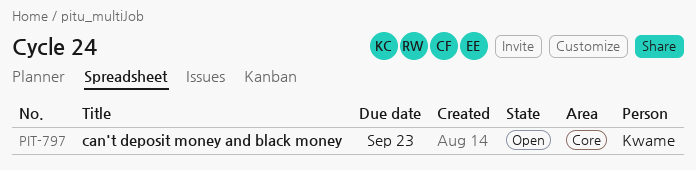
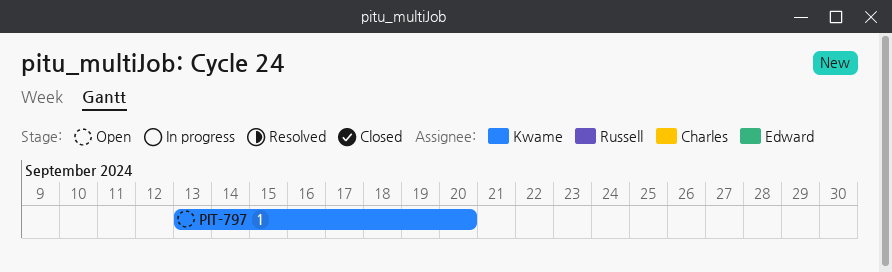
PIT-797, due: Sep 23 -> Sep 20

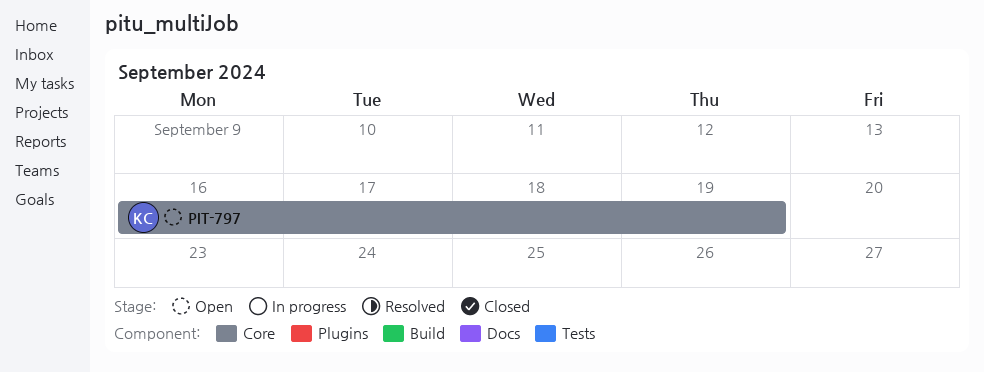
PIT-797, start: Sep 13 -> Sep 16
PIT-797, due: Sep 20 -> Sep 19

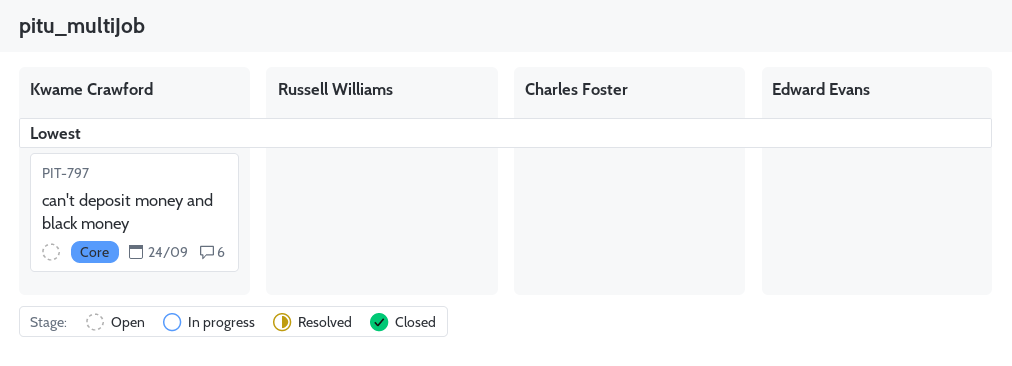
PIT-797, due: Sep 19 -> Sep 24

